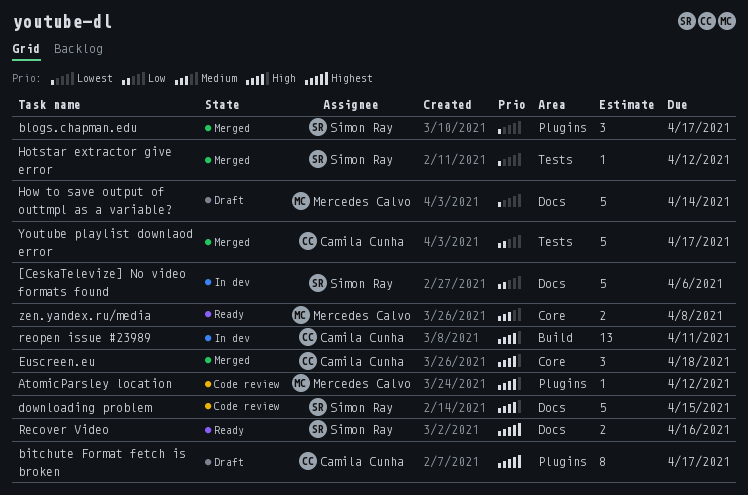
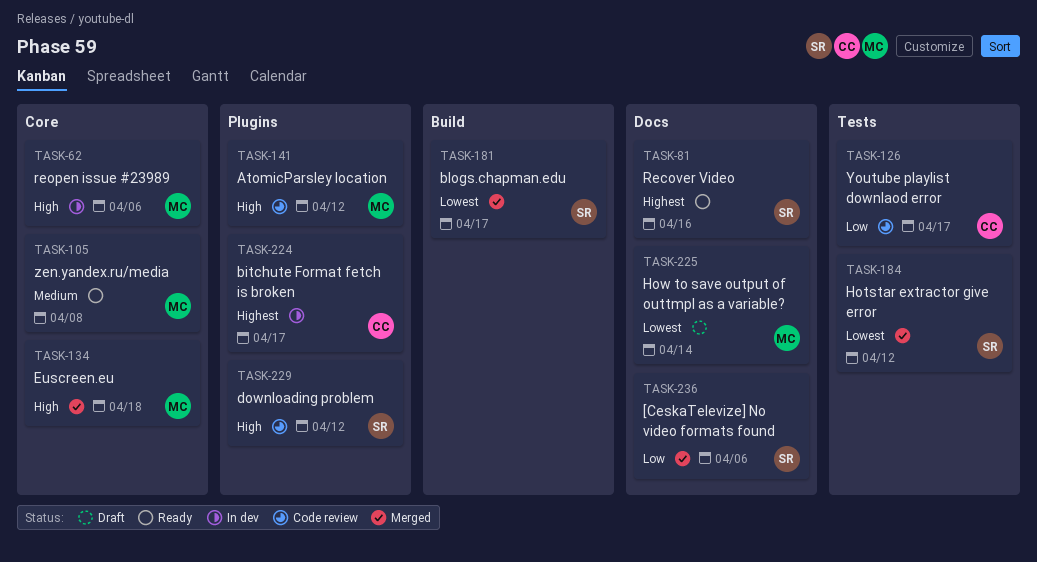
[CeskaTelevize] No video formats found, status: In dev -> Merged
bitchute Format fetch is broken, status: Draft -> In dev
blogs.chapman.edu, label: Plugins -> Build
downloading problem, label: Docs -> Plugins
downloading problem, due: Apr 15 -> Apr 12
Euscreen.eu, owner: Camila Cunha -> Mercedes Calvo
reopen issue #23989, owner: Camila Cunha -> Mercedes Calvo
reopen issue #23989, label: Build -> Core
reopen issue #23989, due: Apr 11 -> Apr 6
Youtube playlist downlaod error, status: Merged -> Code review

